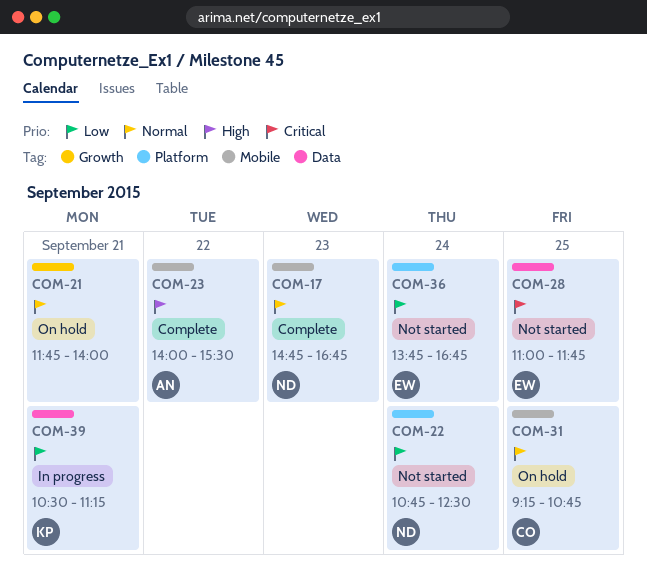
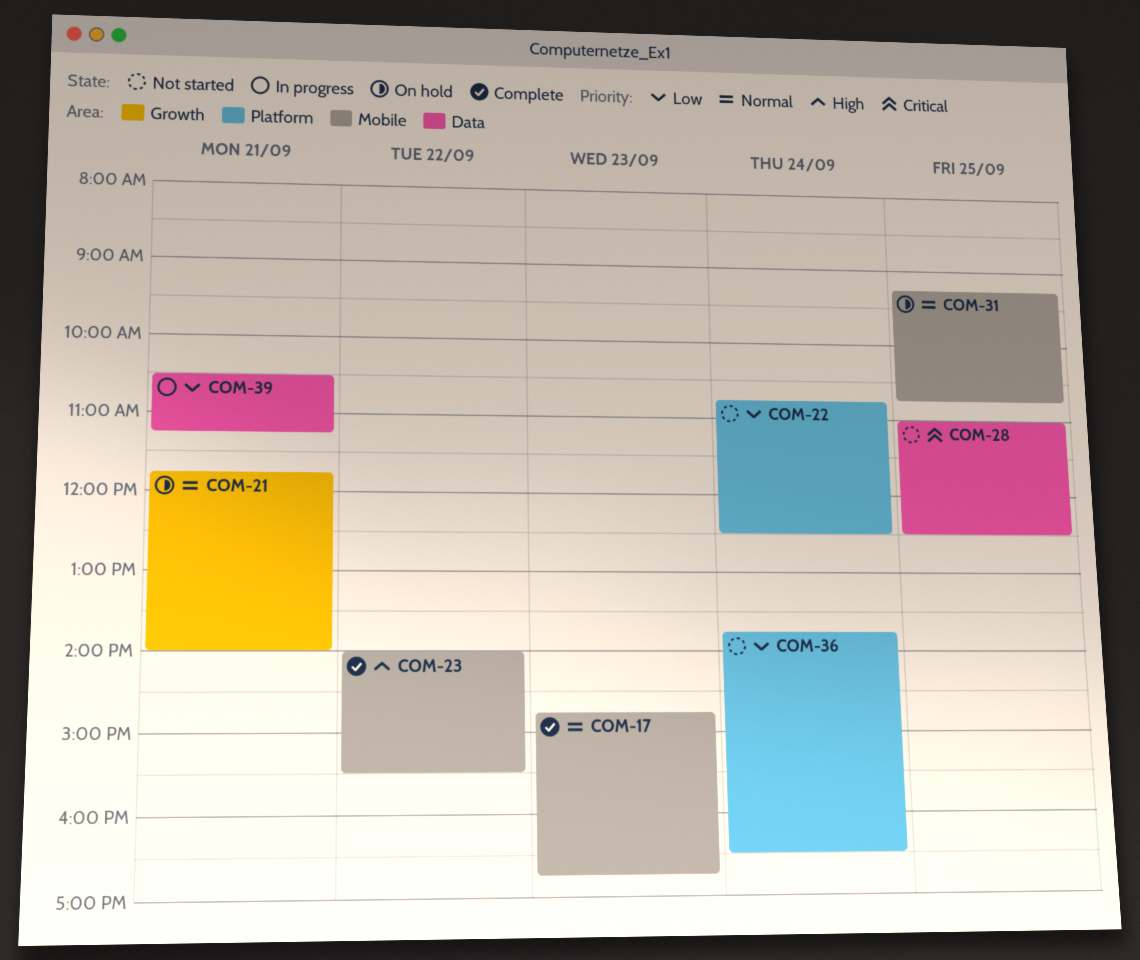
COM-28, ends: 11:45 -> 12:30
COM-36, ends: 16:45 -> 16:30

